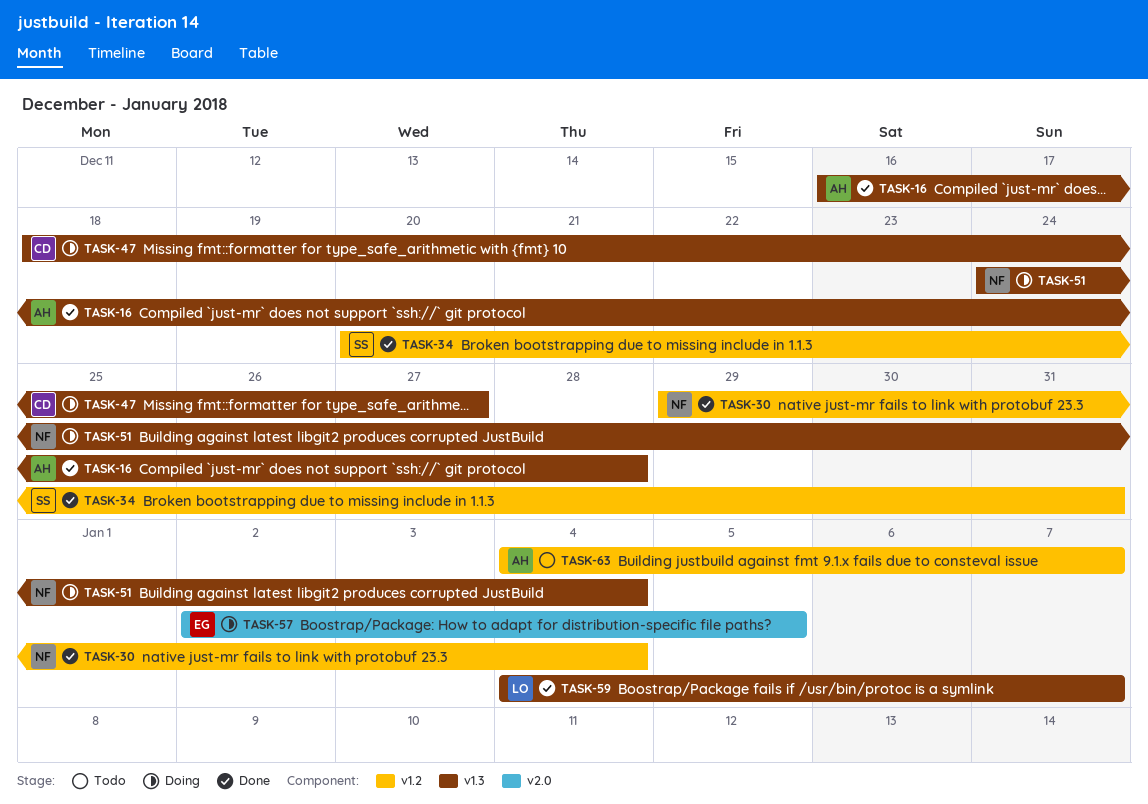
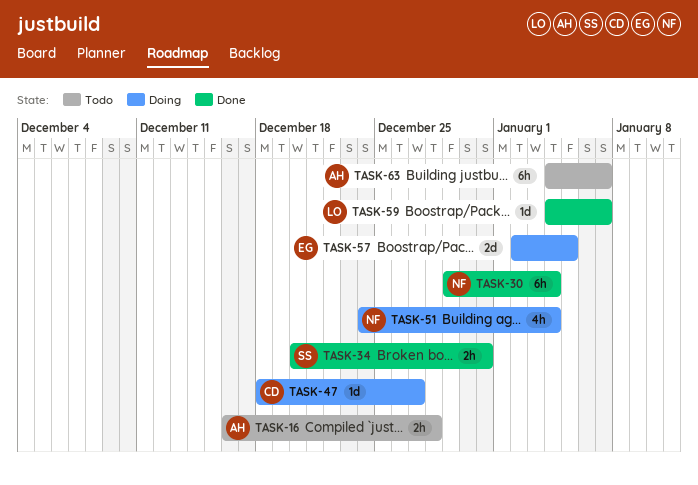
TASK-16, status: Done -> Todo

